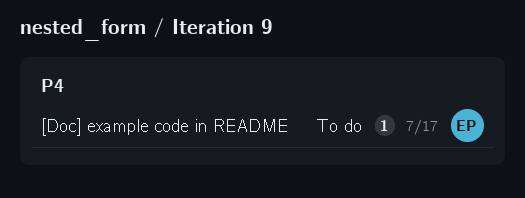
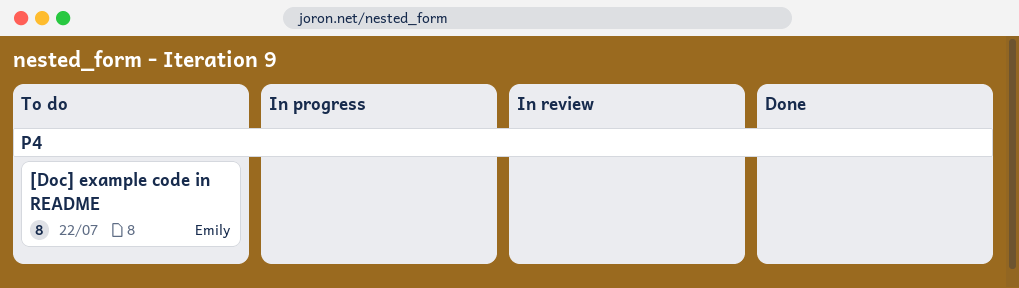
[Doc] example code in README, estimate: 1 -> 8
[Doc] example code in README, due: Jul 17 -> Jul 22

